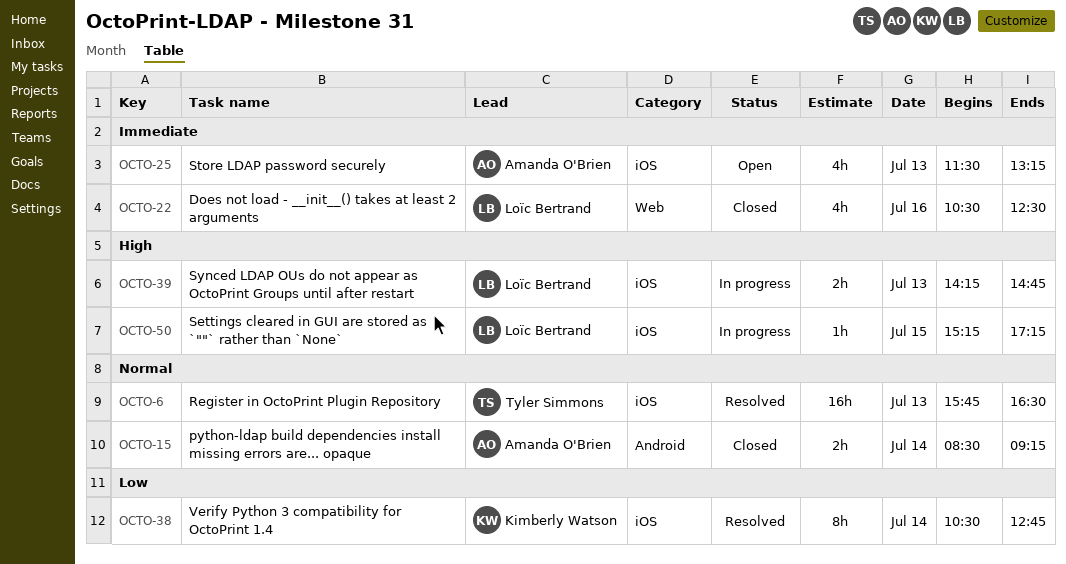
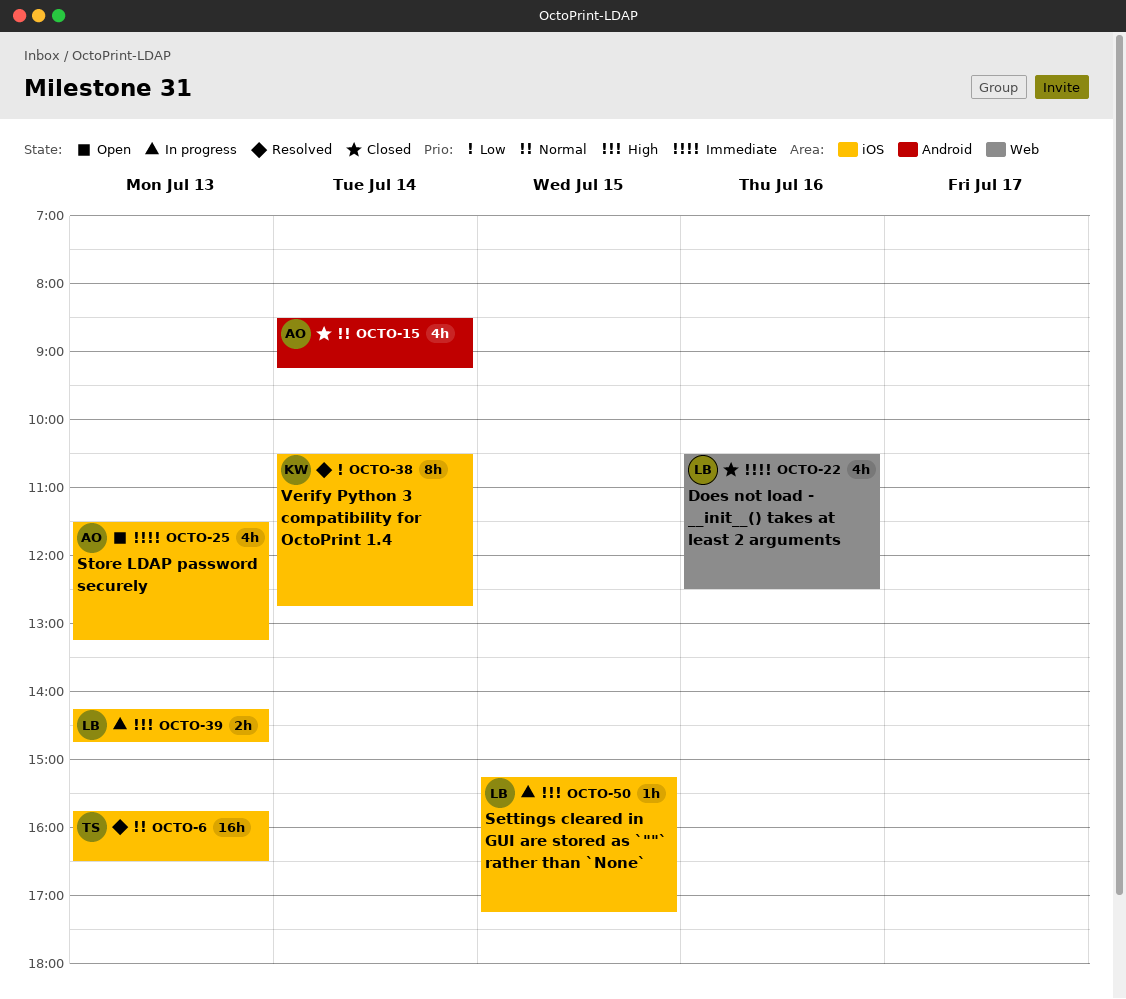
OCTO-15, estimate: 2h -> 4h

